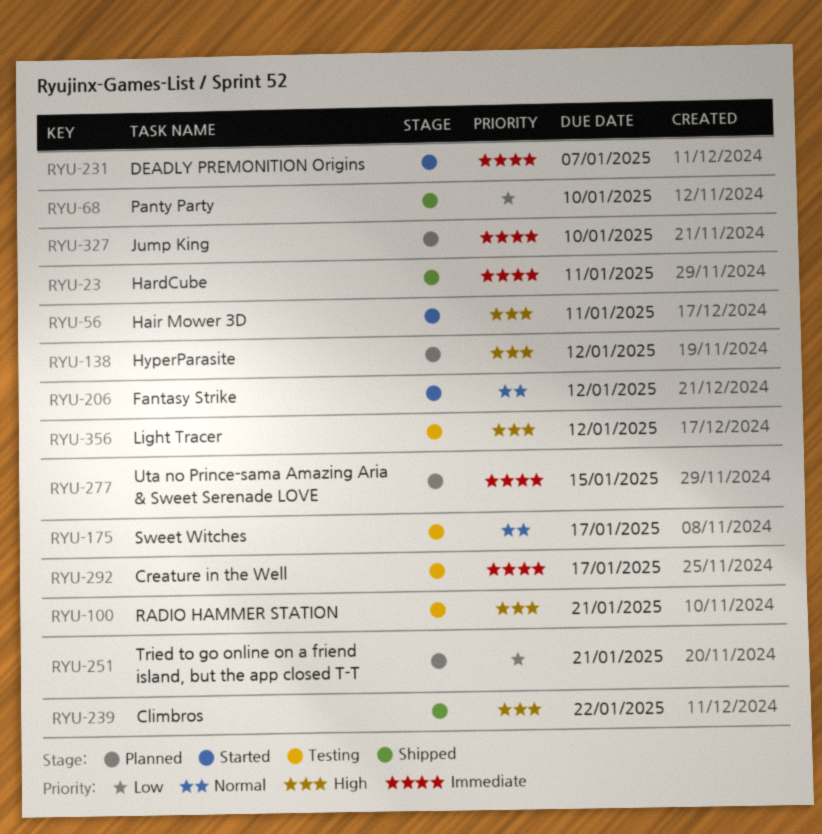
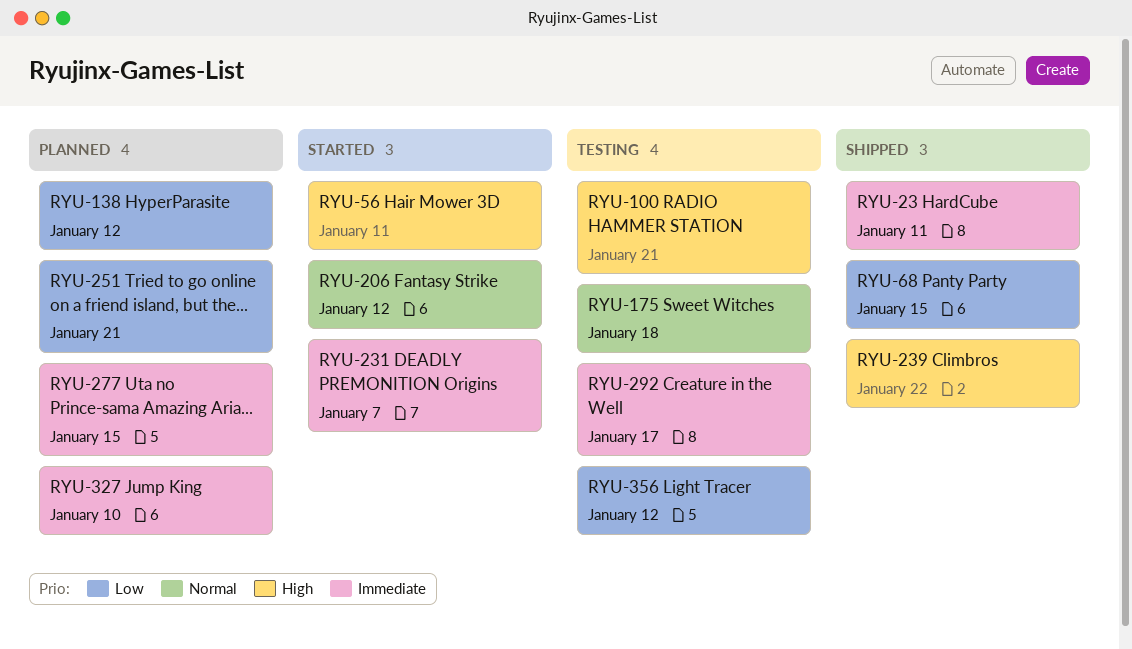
RYU-68, due: Jan 10 -> Jan 15
RYU-138, priority: High -> Low
RYU-175, due: Jan 17 -> Jan 18
RYU-356, priority: High -> Low

